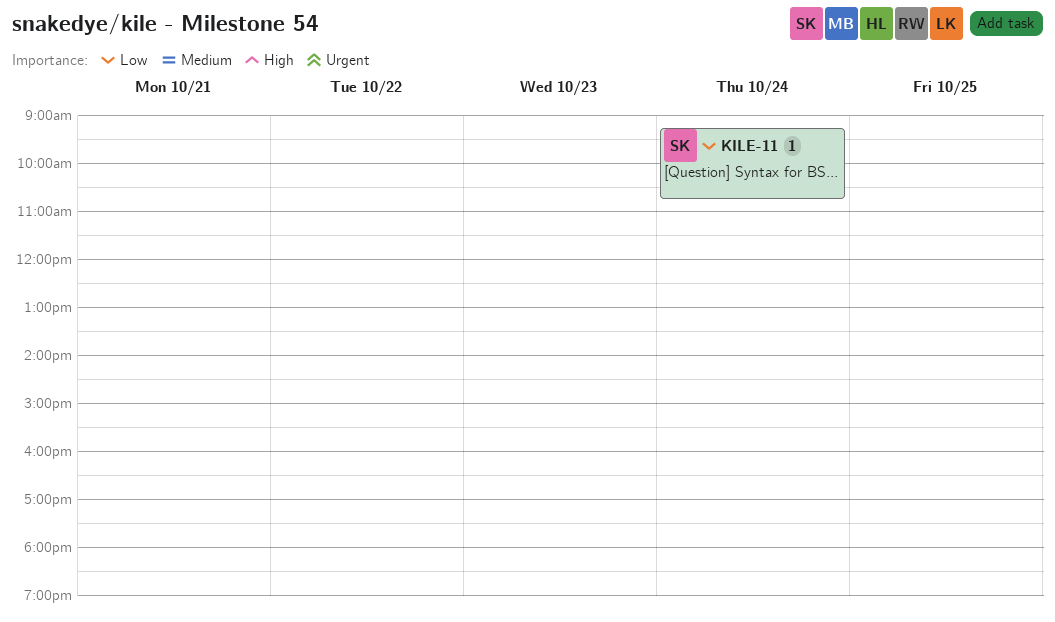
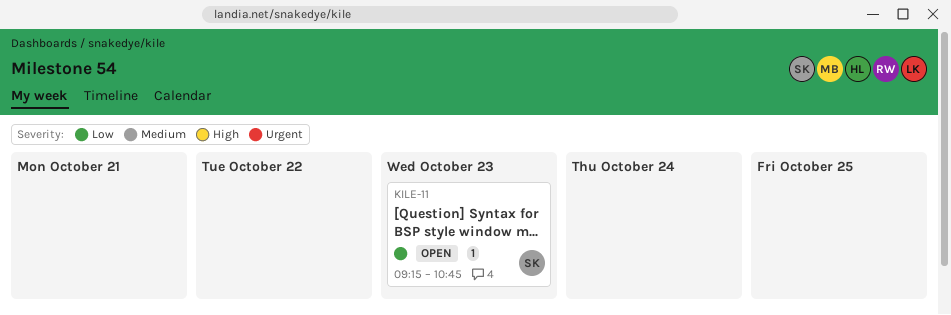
KILE-11, day: Oct 24 -> Oct 23

